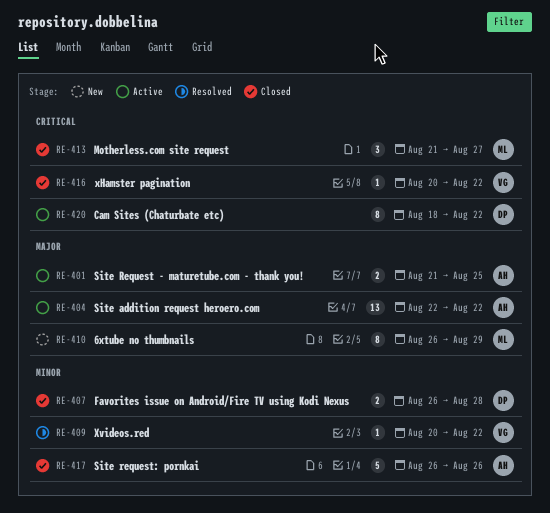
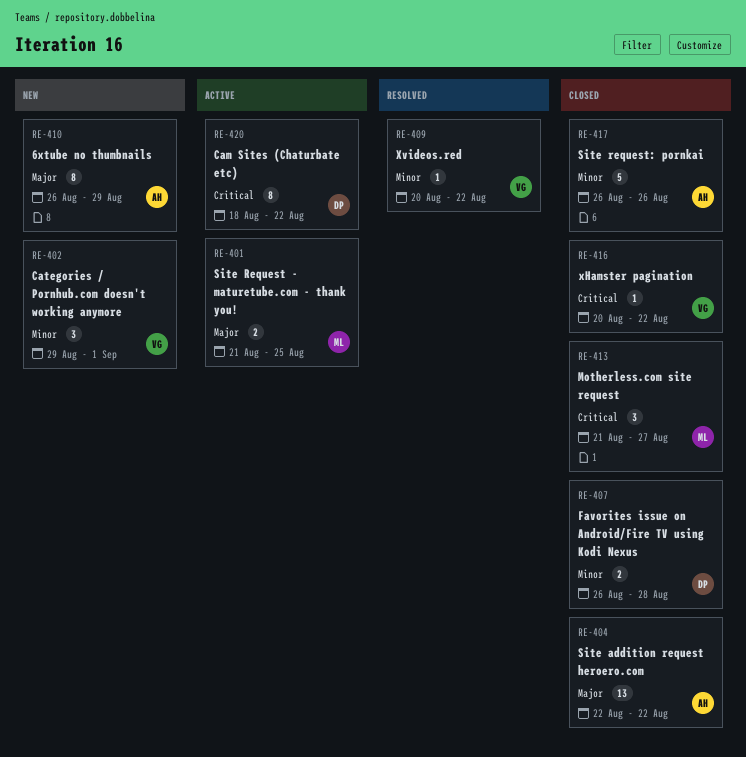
RE-401, owner: AH -> ML
RE-402: none -> present
RE-404, status: Active -> Closed
RE-410, owner: ML -> AH

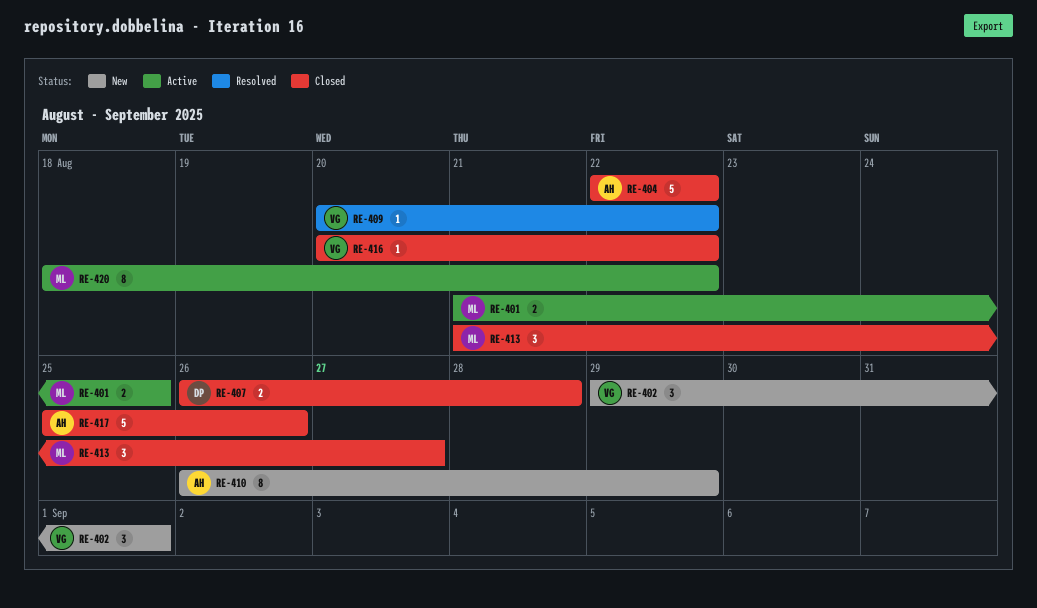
RE-404, estimate: 13 -> 5
RE-417, start: Aug 26 -> Aug 25
RE-420, owner: DP -> ML

